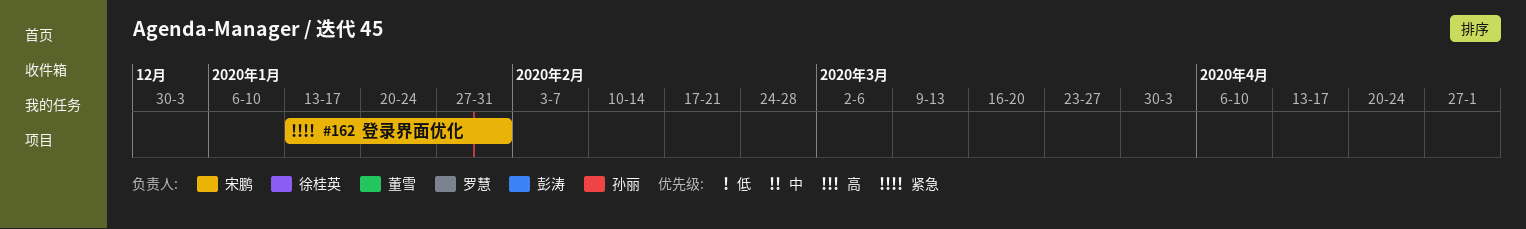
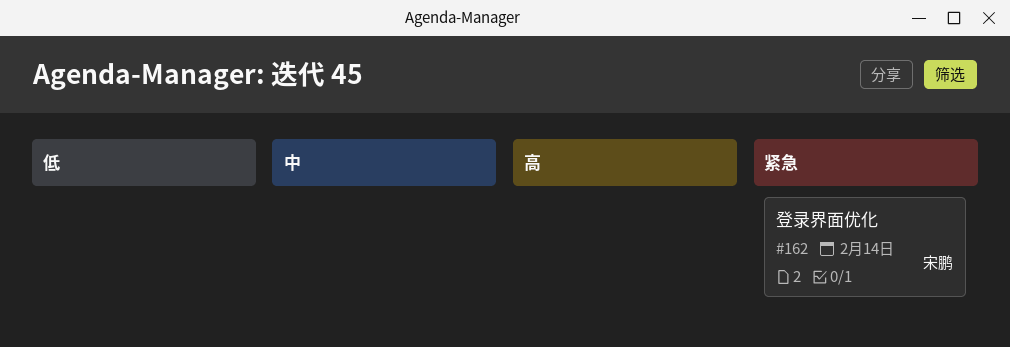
#162, due: Jan 31 -> Feb 14

